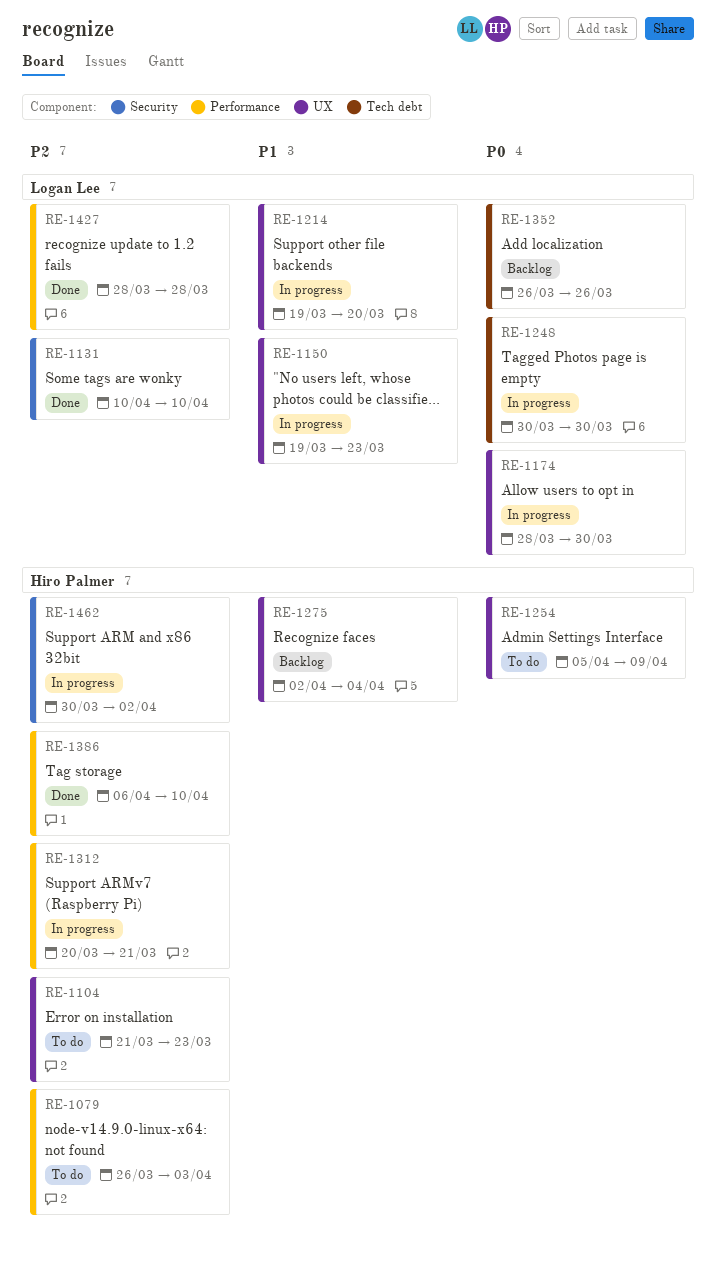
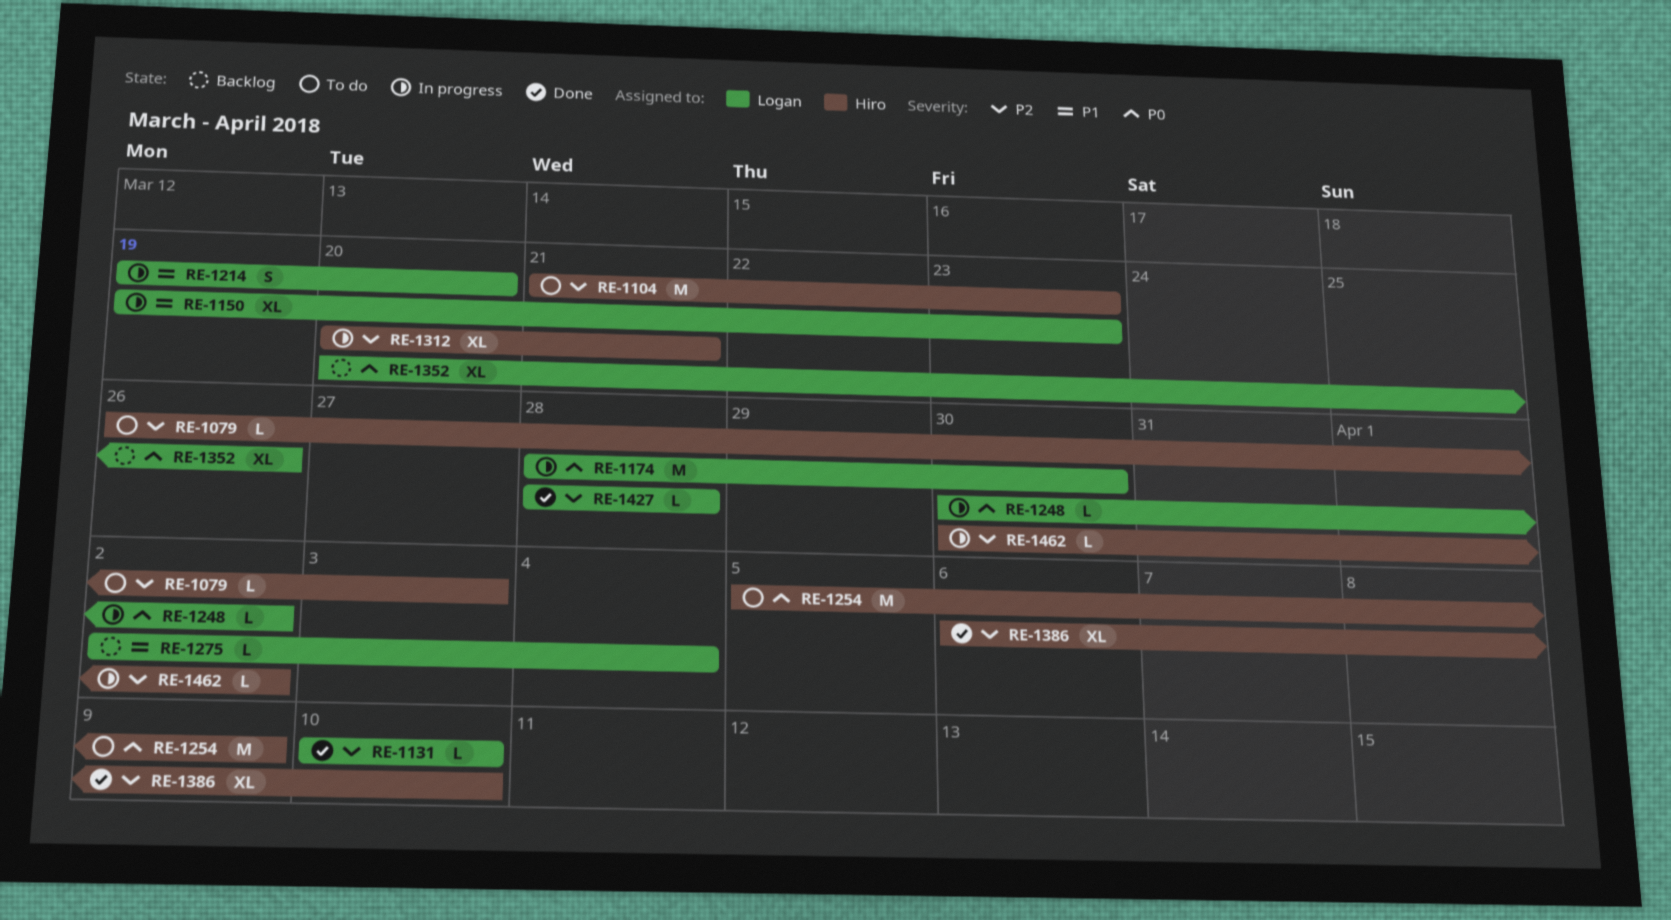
RE-1248, due: Mar 30 -> Apr 2
RE-1275, owner: Hiro Palmer -> Logan Lee
RE-1352, start: Mar 26 -> Mar 20

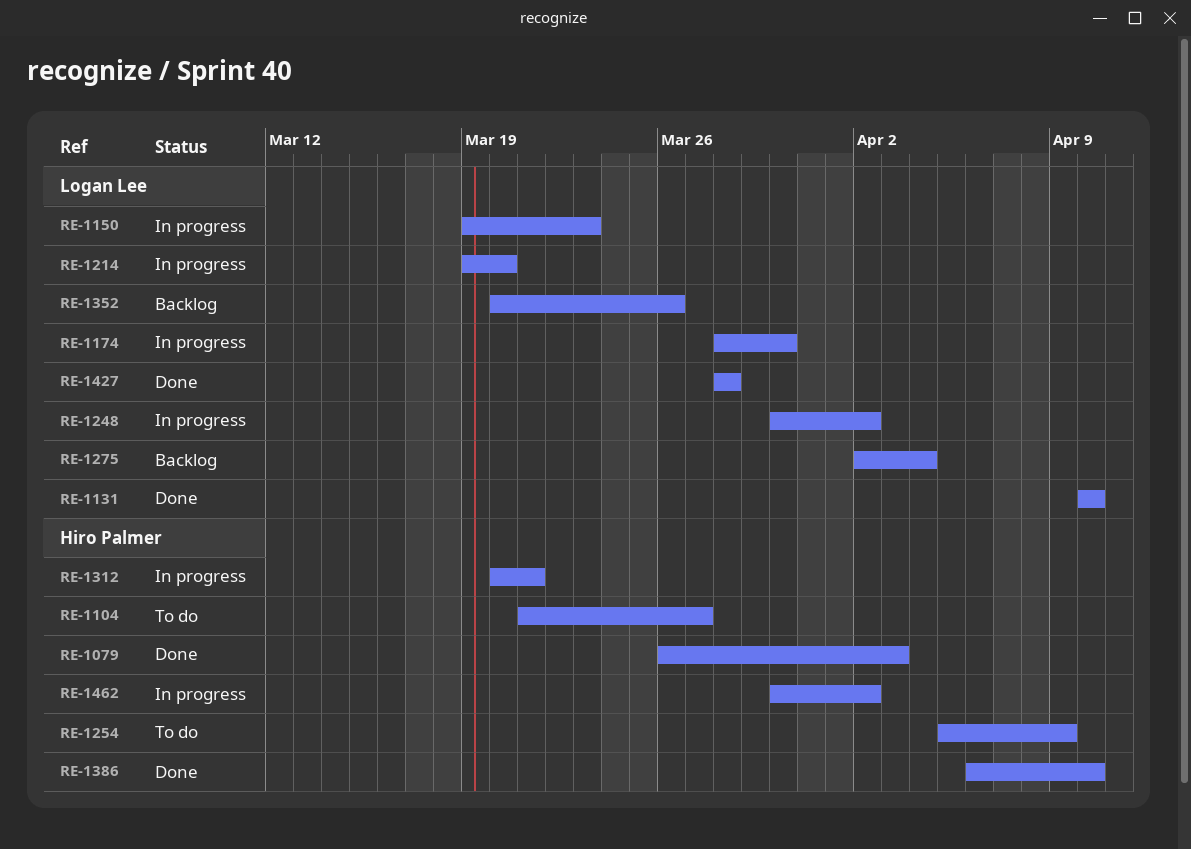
RE-1079, status: To do -> Done
RE-1104, due: Mar 23 -> Mar 27

